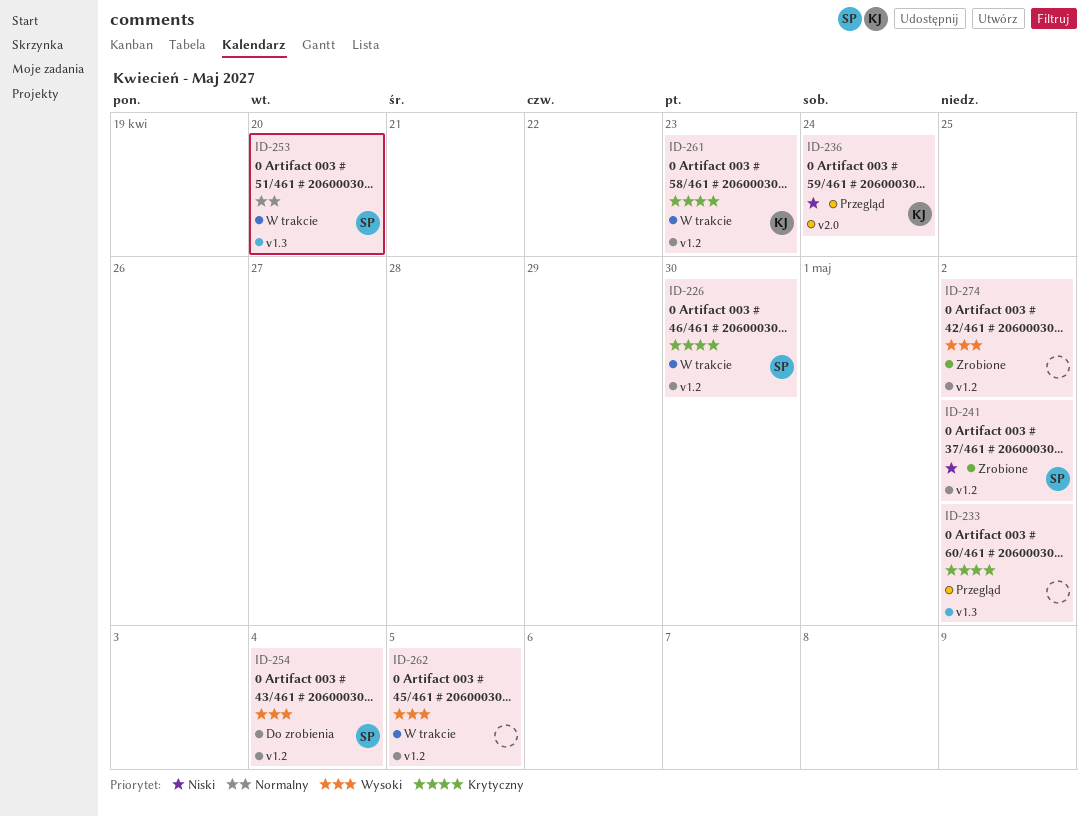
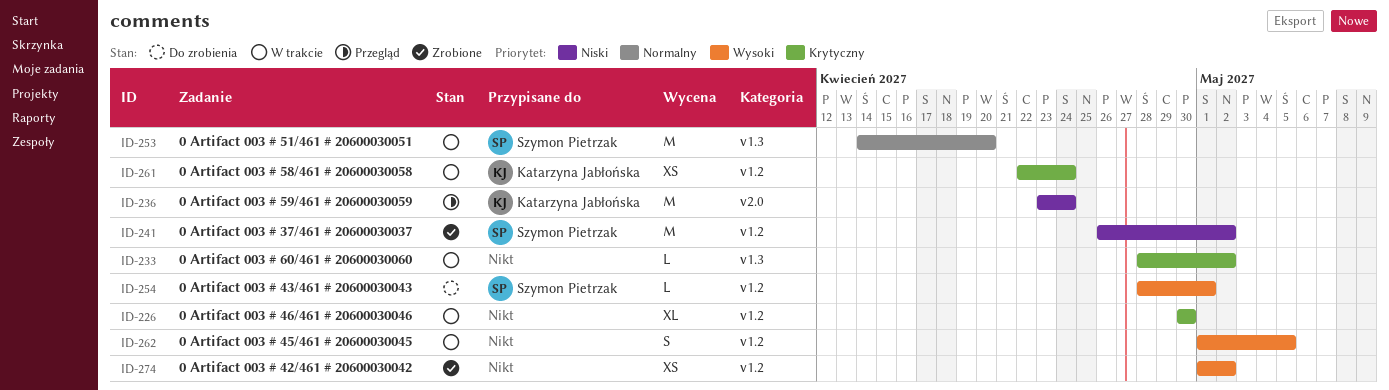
ID-226, owner: Szymon Pietrzak -> none
ID-233, status: Przegląd -> W trakcie
ID-254, due: May 4 -> May 1
ID-261, due: Apr 23 -> Apr 24

